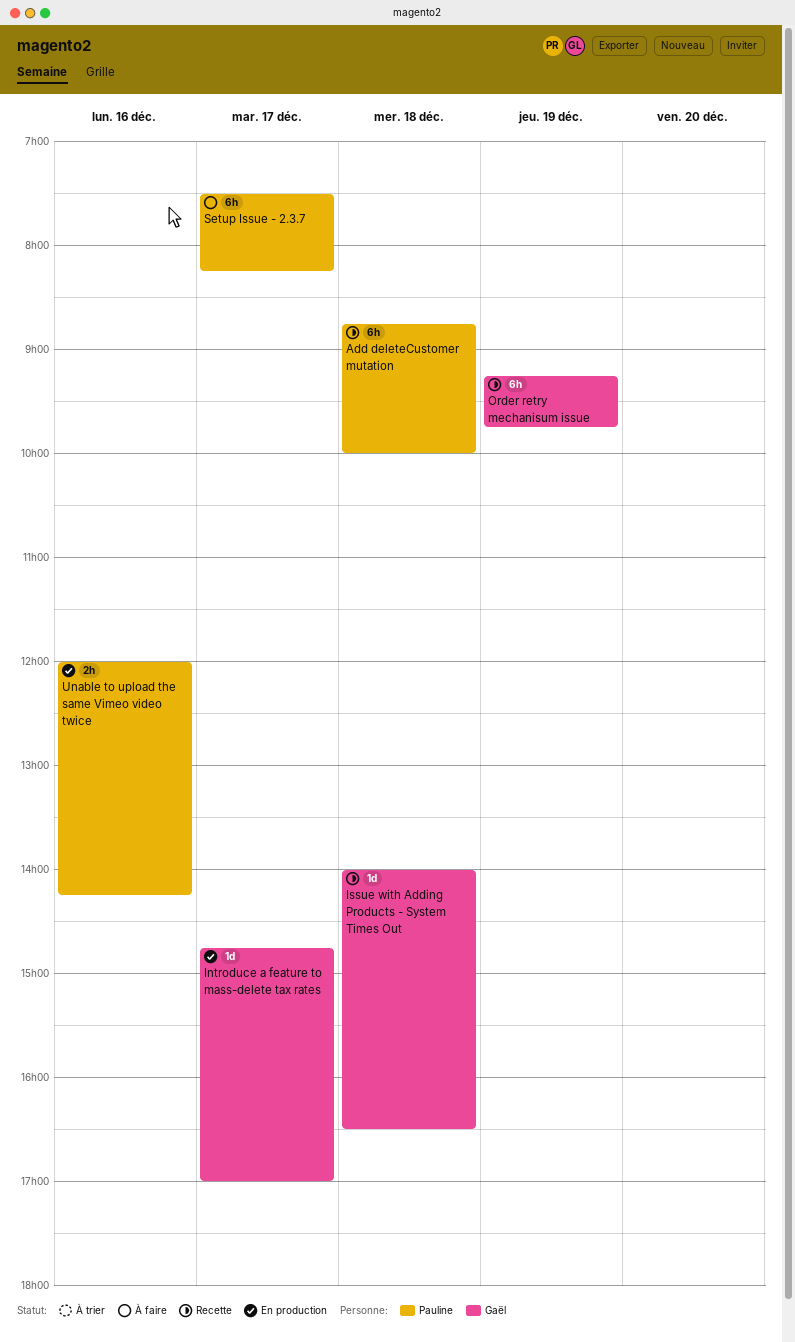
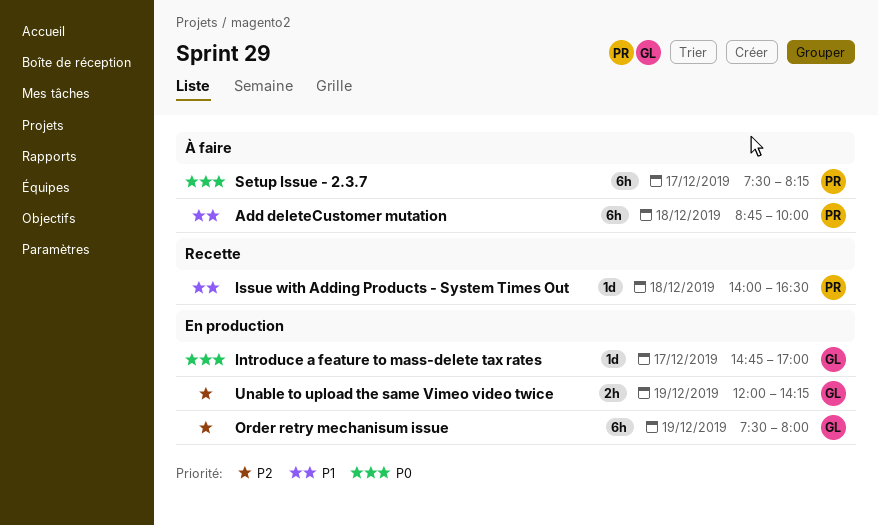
Add deleteCustomer mutation, status: Recette -> À faire
Issue with Adding Products - System Times Out, owner: Gaël -> Pauline
Order retry mechanisum issue, status: Recette -> En production
Order retry mechanisum issue, begins: 09:15 -> 07:30
Order retry mechanisum issue, ends: 09:45 -> 08:00
Unable to upload the same Vimeo video twice, owner: Pauline -> Gaël
Unable to upload the same Vimeo video twice, day: Dec 16 -> Dec 19

